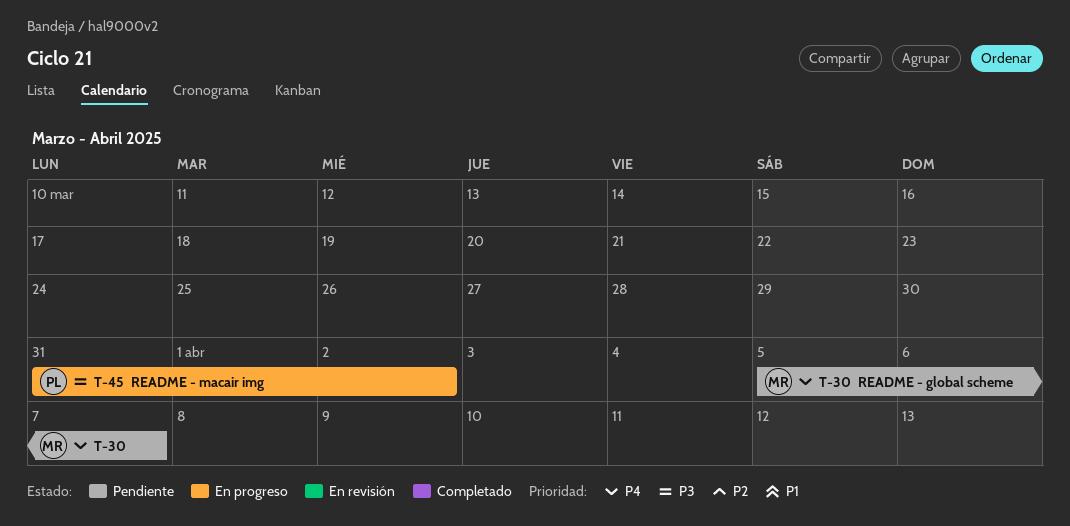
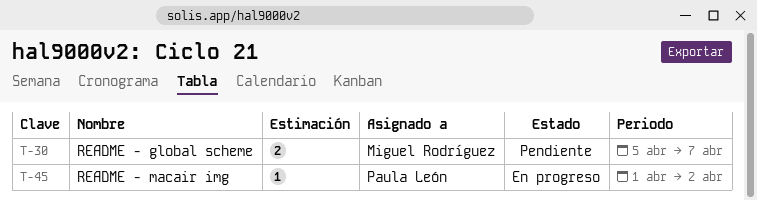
T-45, start: Mar 31 -> Apr 1

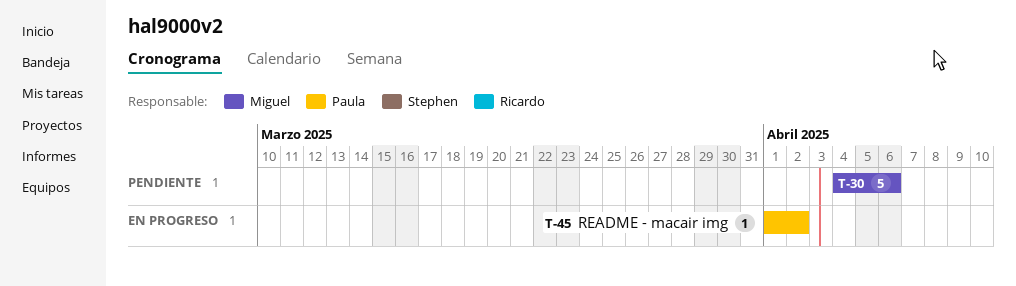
T-30, estimate: 2 -> 5
T-30, start: Apr 5 -> Apr 4
T-30, due: Apr 7 -> Apr 6

